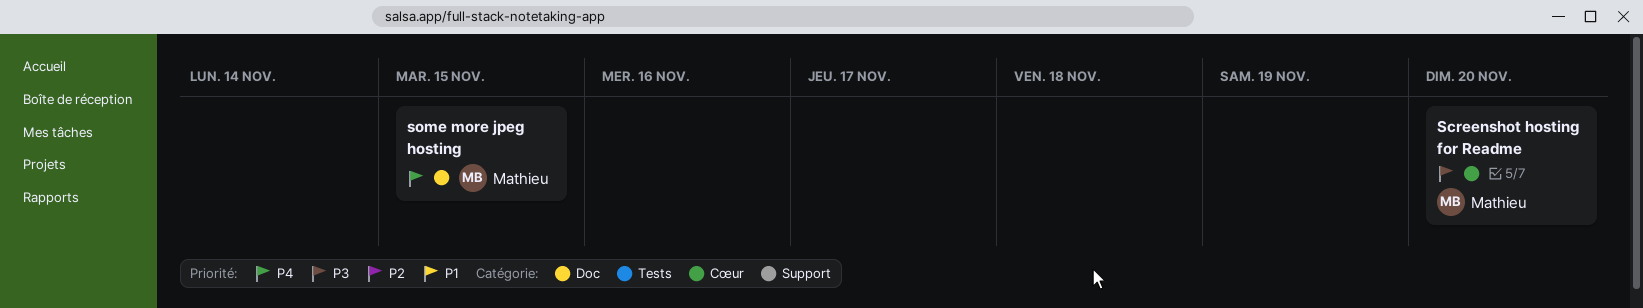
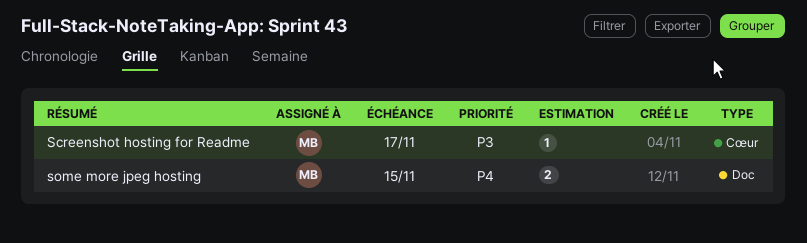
Screenshot hosting for Readme, due: Nov 20 -> Nov 17

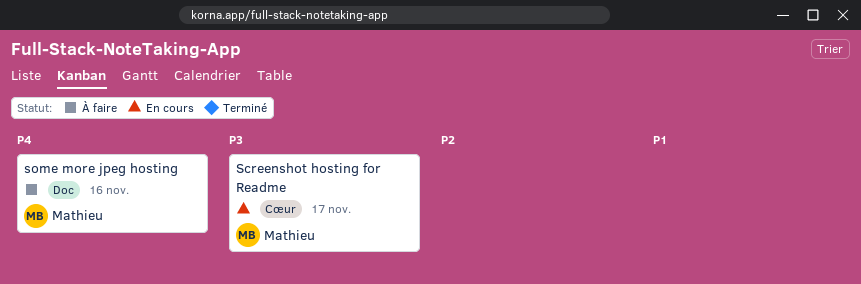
some more jpeg hosting, due: Nov 15 -> Nov 16

